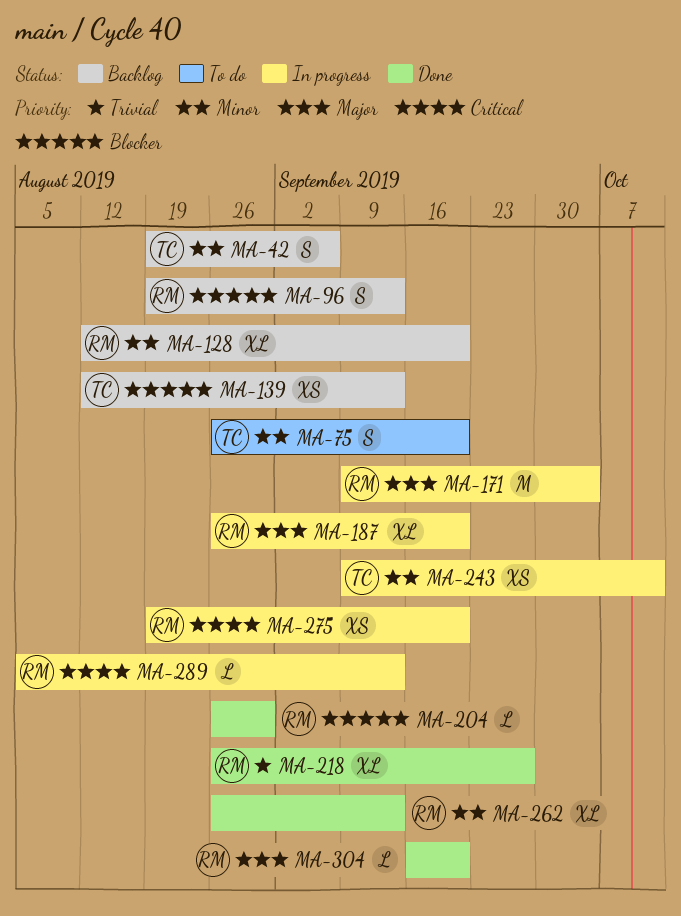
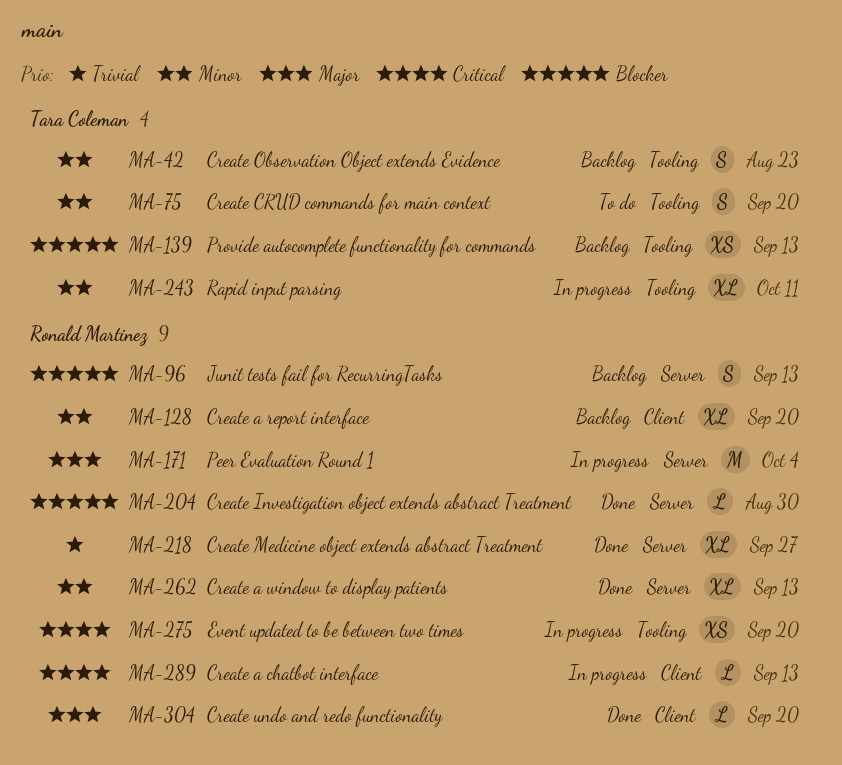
MA-42, due: Sep 6 -> Aug 23
MA-187: present -> none
MA-243, estimate: XS -> XL

